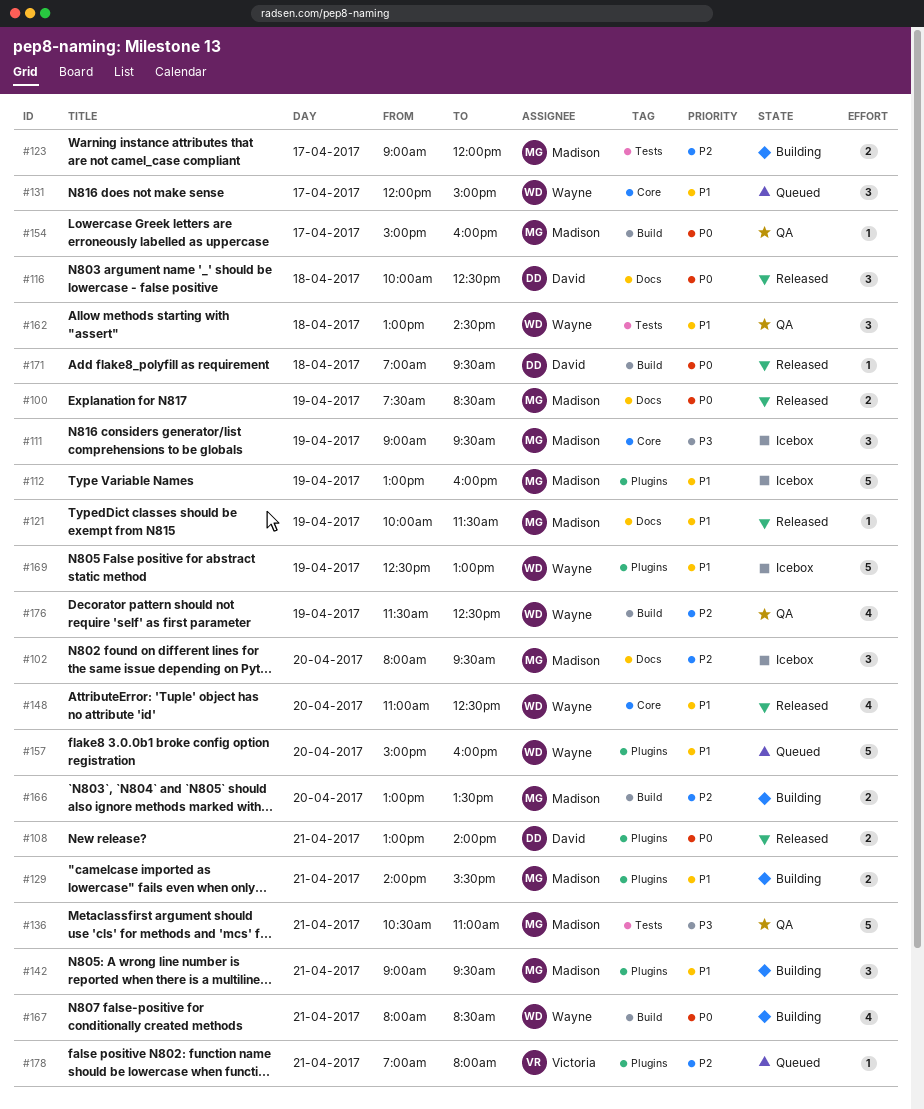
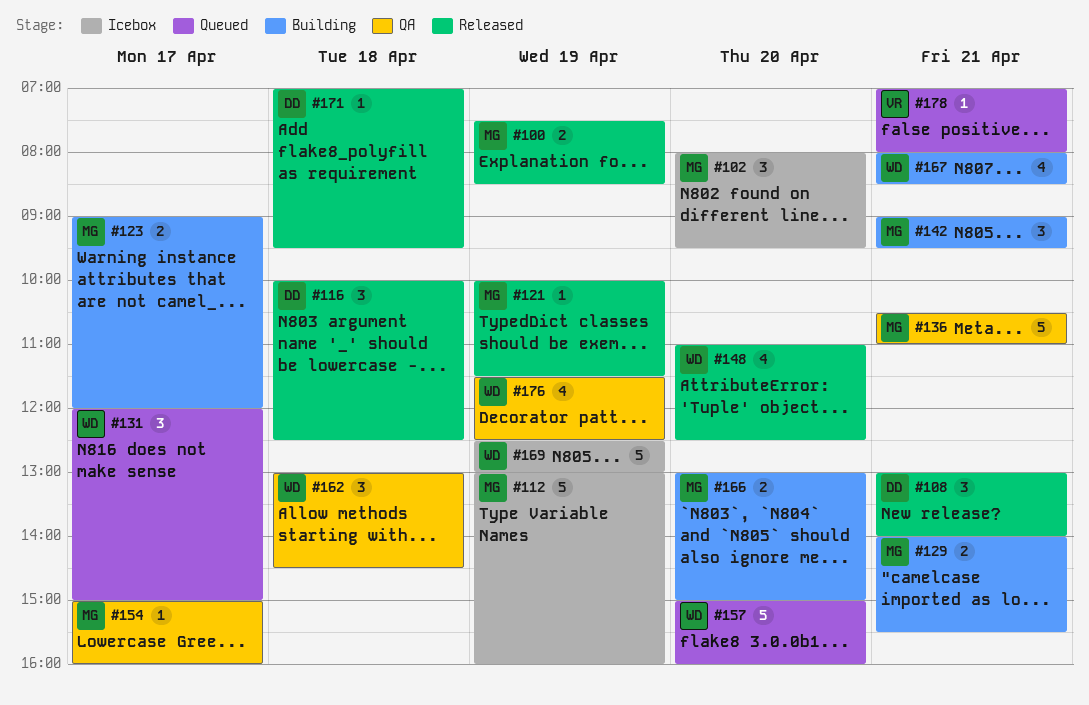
#108, estimate: 2 -> 3
#111: present -> none
#166, ends: 13:30 -> 15:00

